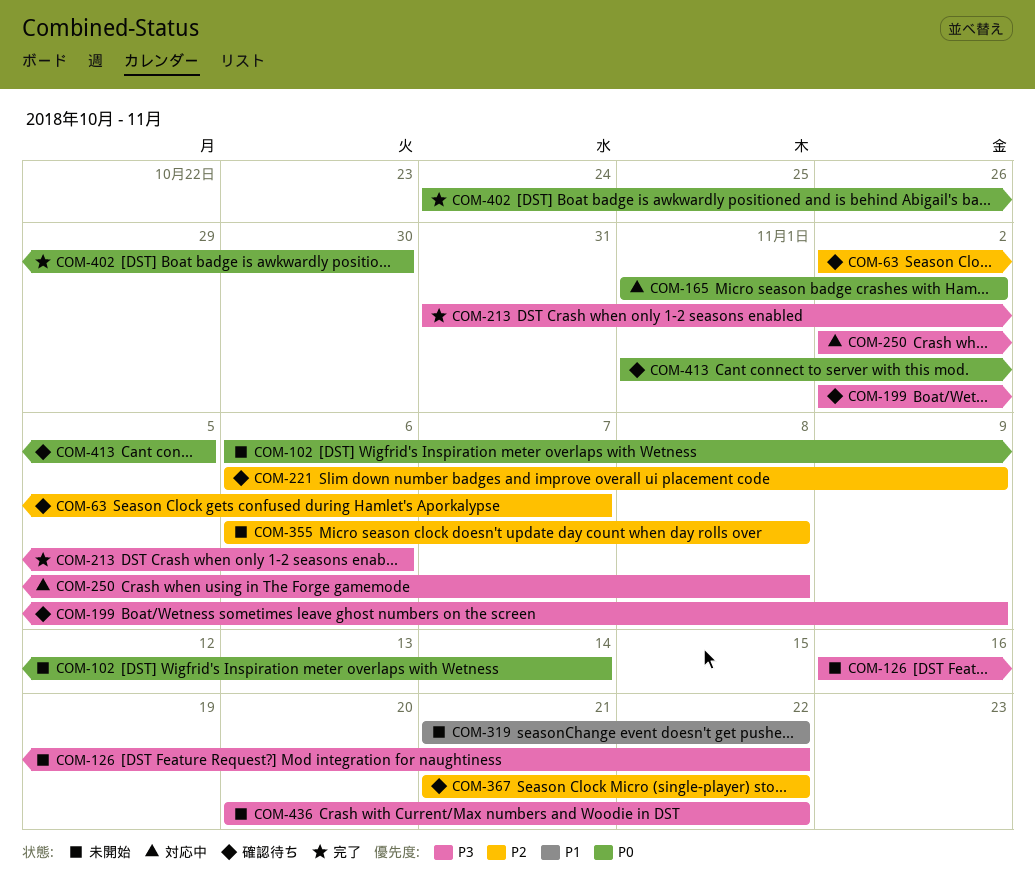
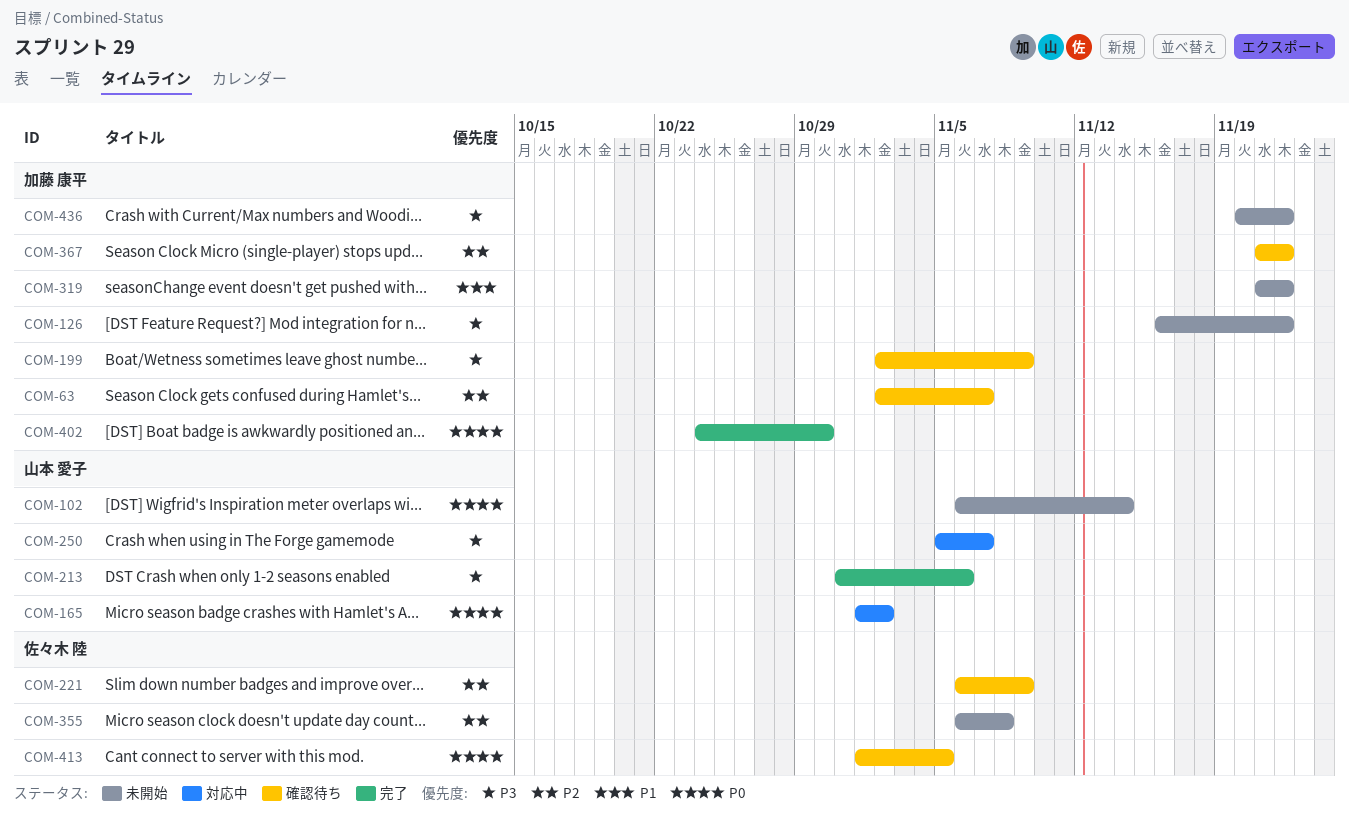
COM-250, start: Nov 2 -> Nov 5
COM-250, due: Nov 8 -> Nov 7

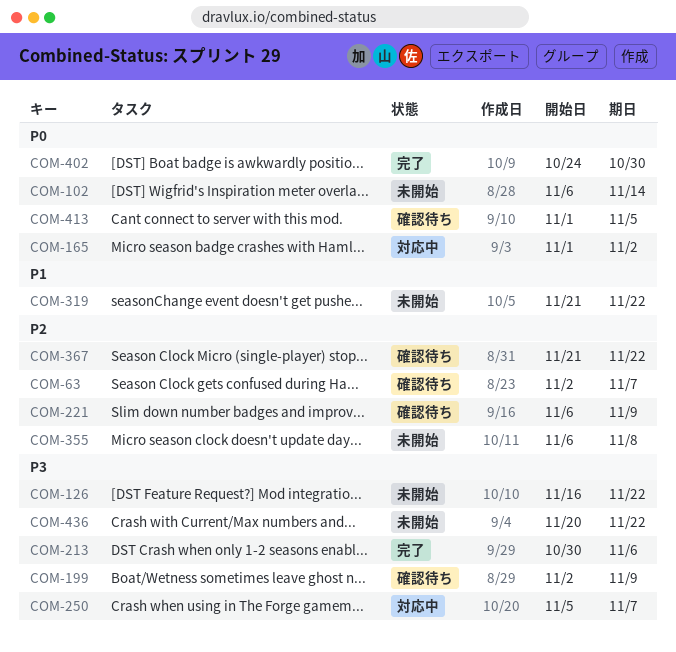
COM-213, start: Oct 31 -> Oct 30

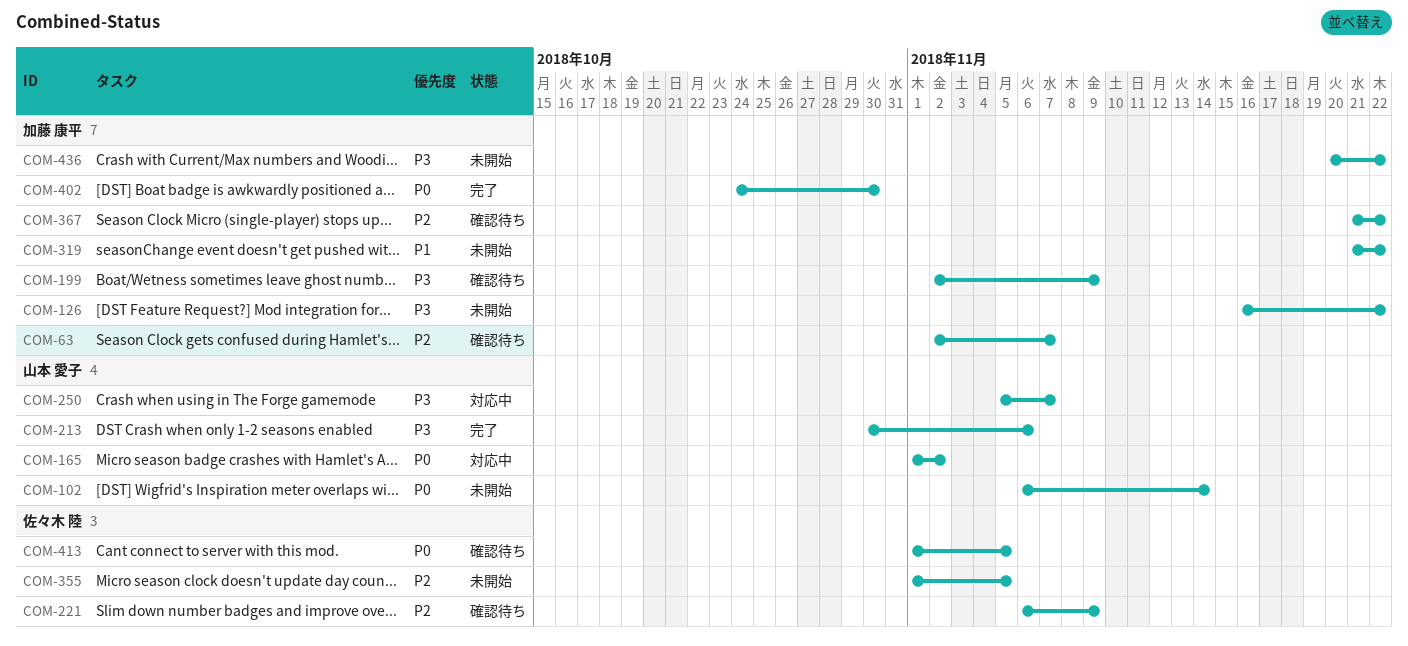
COM-355, start: Nov 6 -> Nov 1
COM-355, due: Nov 8 -> Nov 5

